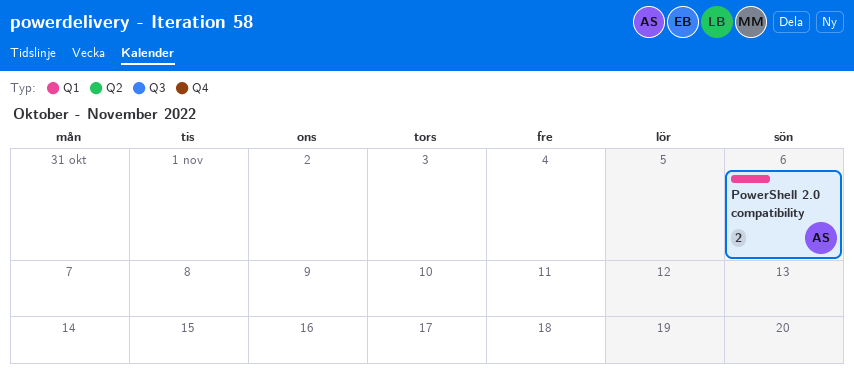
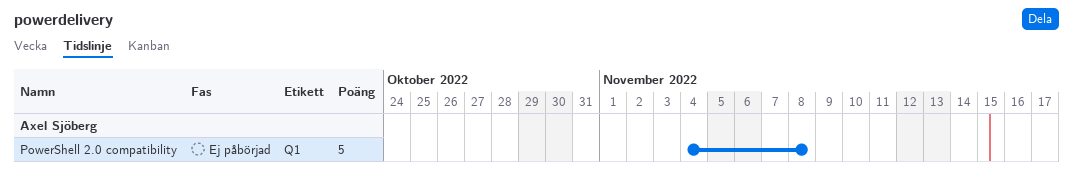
PowerShell 2.0 compatibility, estimate: 2 -> 5
PowerShell 2.0 compatibility, due: Nov 6 -> Nov 8

